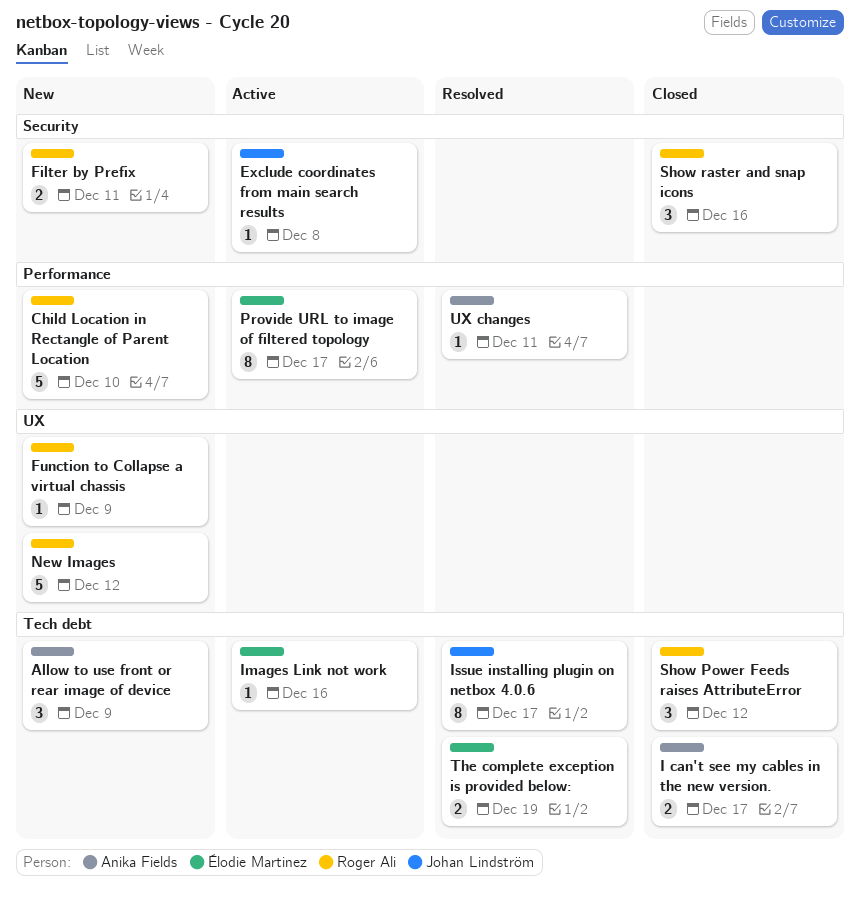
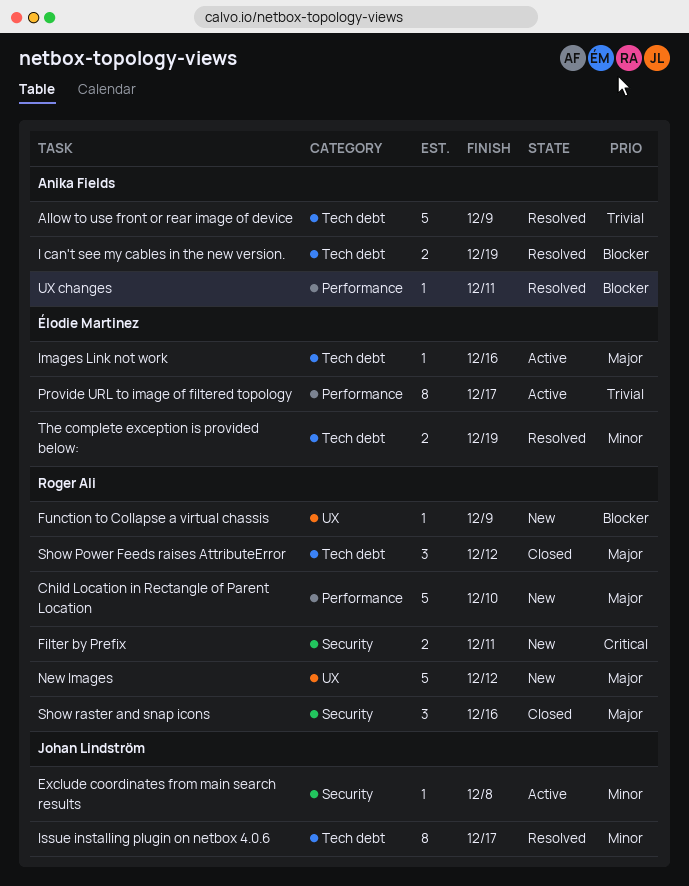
Allow to use front or rear image of device, status: New -> Resolved
Allow to use front or rear image of device, estimate: 3 -> 5
I can't see my cables in the new version., status: Closed -> Resolved
I can't see my cables in the new version., due: Dec 17 -> Dec 19

